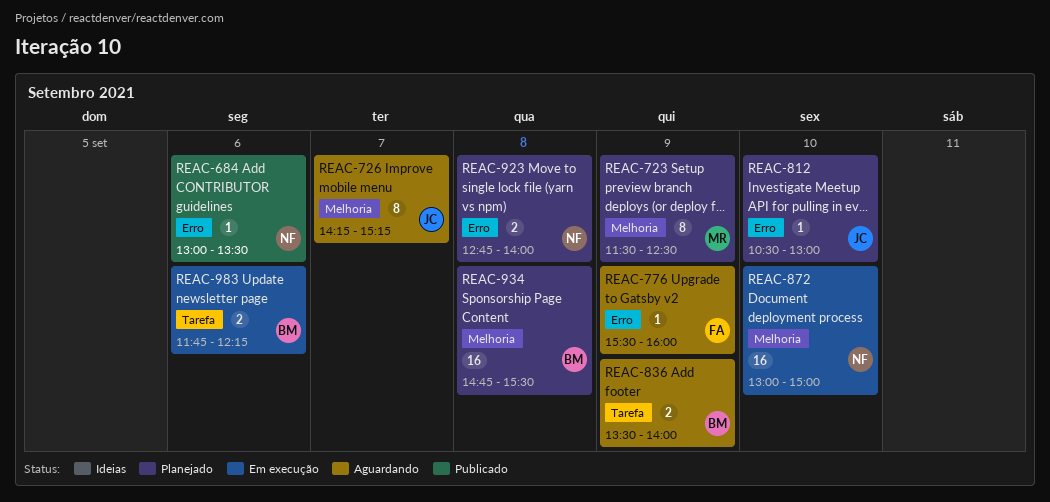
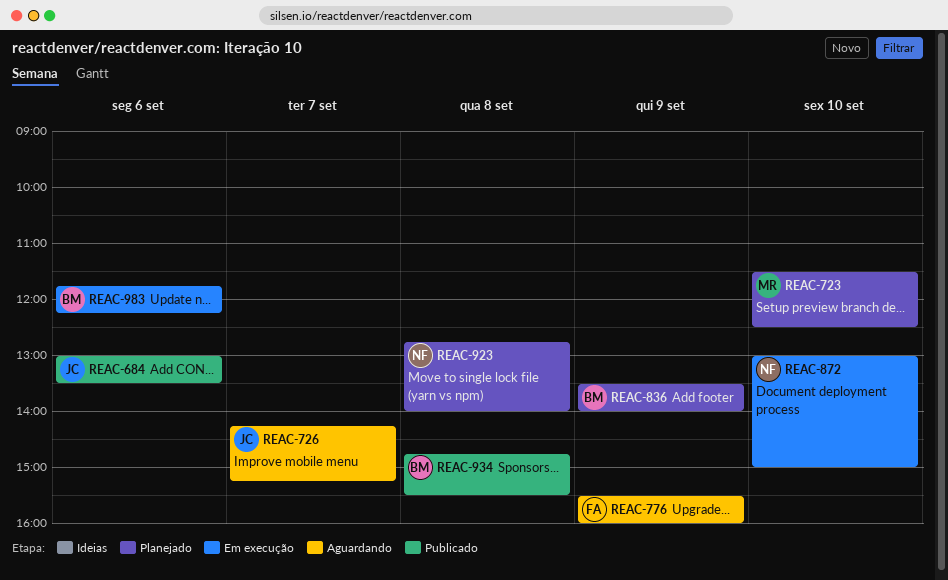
REAC-684, owner: NF -> JC
REAC-723, day: Sep 9 -> Sep 10
REAC-812: present -> none
REAC-836, status: Aguardando -> Planejado
REAC-934, status: Planejado -> Publicado

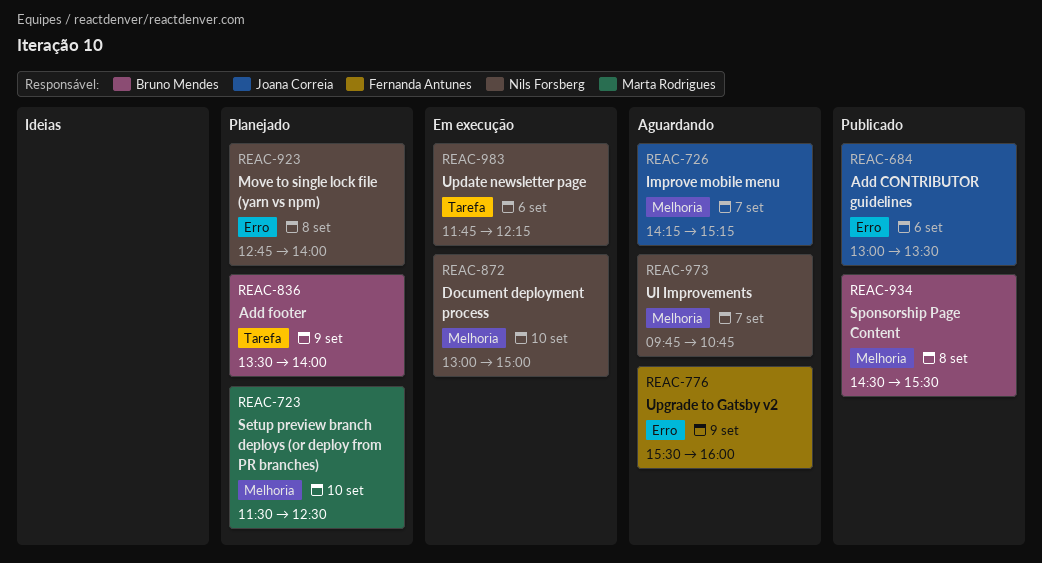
REAC-934, begins: 14:45 -> 14:30
REAC-973: none -> present
REAC-983, owner: Bruno Mendes -> Nils Forsberg

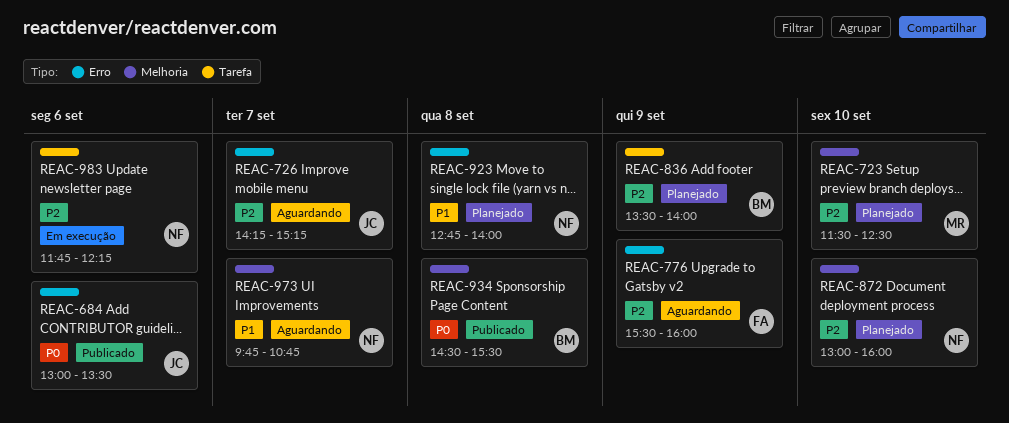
REAC-726, label: Melhoria -> Erro
REAC-872, status: Em execução -> Planejado
REAC-872, ends: 15:00 -> 16:00

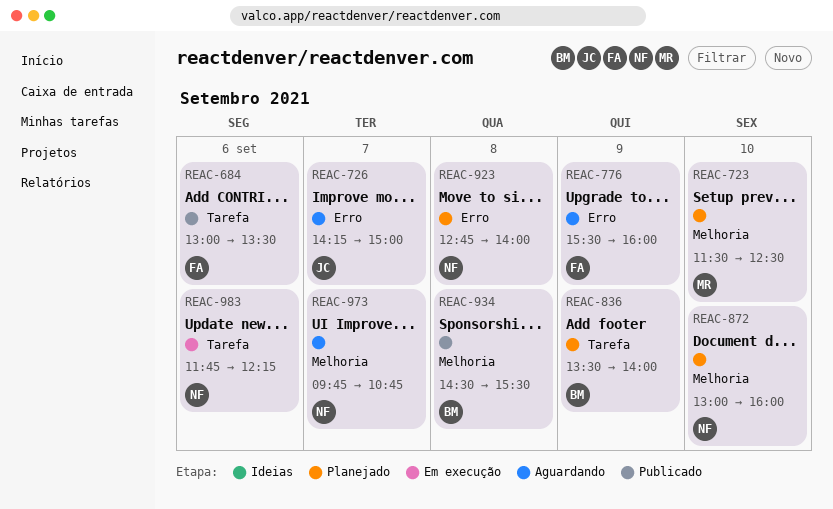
REAC-684, owner: JC -> FA
REAC-684, label: Erro -> Tarefa
REAC-726, ends: 15:15 -> 15:00

